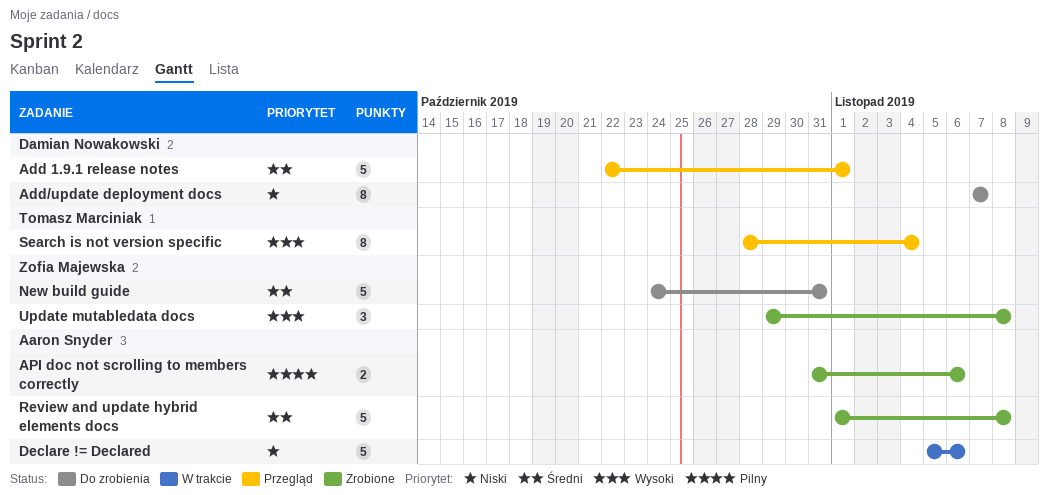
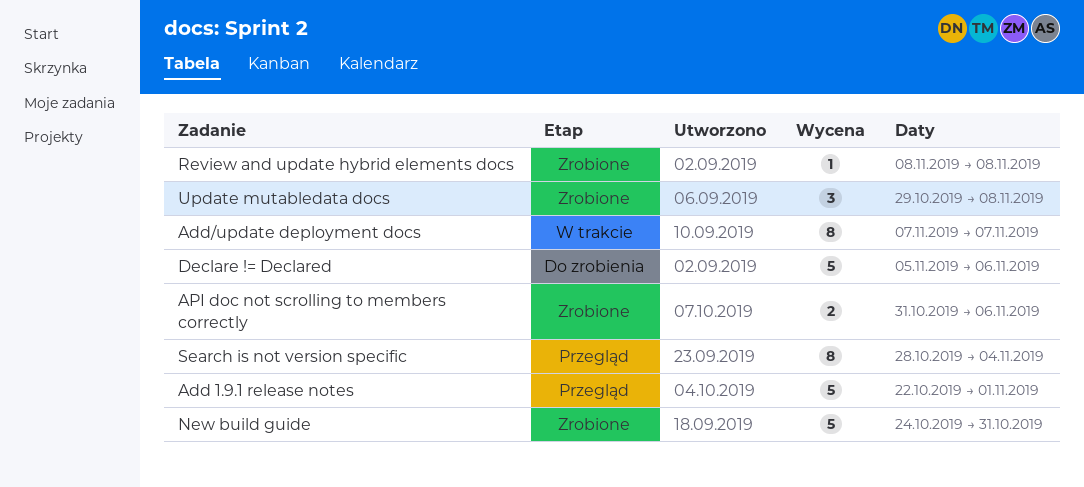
Add/update deployment docs, status: Do zrobienia -> W trakcie
Declare != Declared, status: W trakcie -> Do zrobienia
New build guide, status: Do zrobienia -> Zrobione
Review and update hybrid elements docs, estimate: 5 -> 1
Review and update hybrid elements docs, start: Nov 1 -> Nov 8

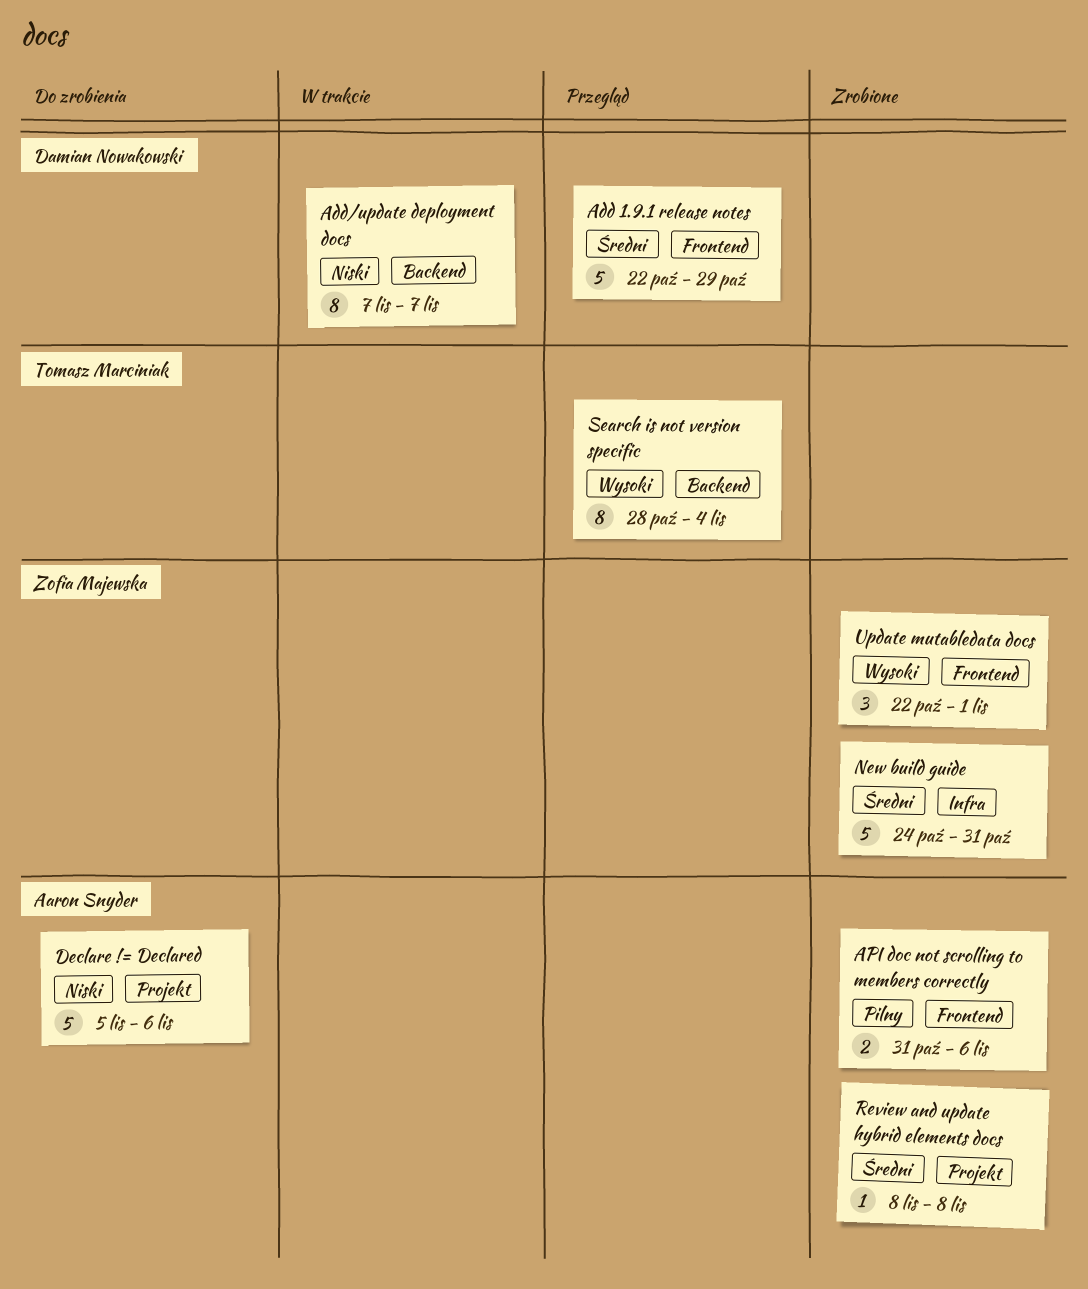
Add 1.9.1 release notes, due: Nov 1 -> Oct 29
Update mutabledata docs, start: Oct 29 -> Oct 22
Update mutabledata docs, due: Nov 8 -> Nov 1

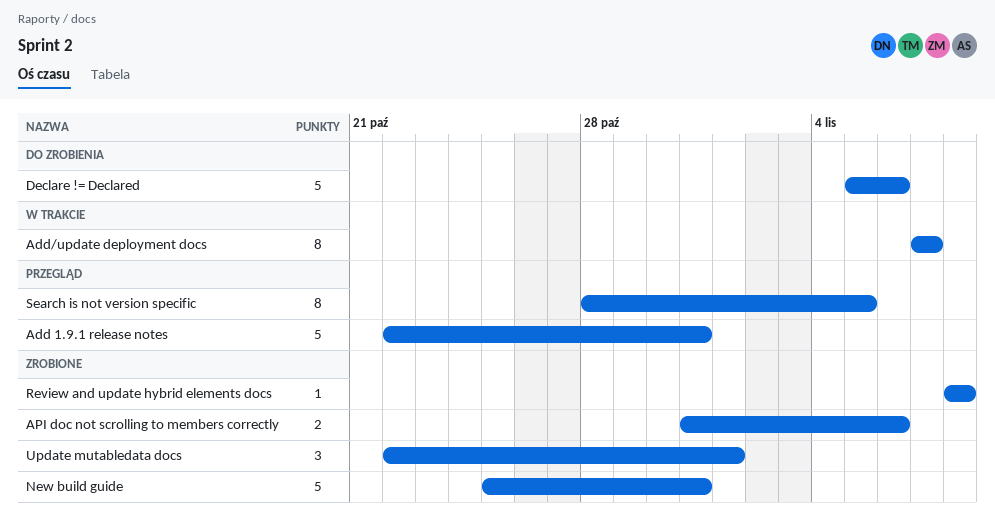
Add 1.9.1 release notes, due: Oct 29 -> Oct 31
New build guide, start: Oct 24 -> Oct 25
Search is not version specific, due: Nov 4 -> Nov 5

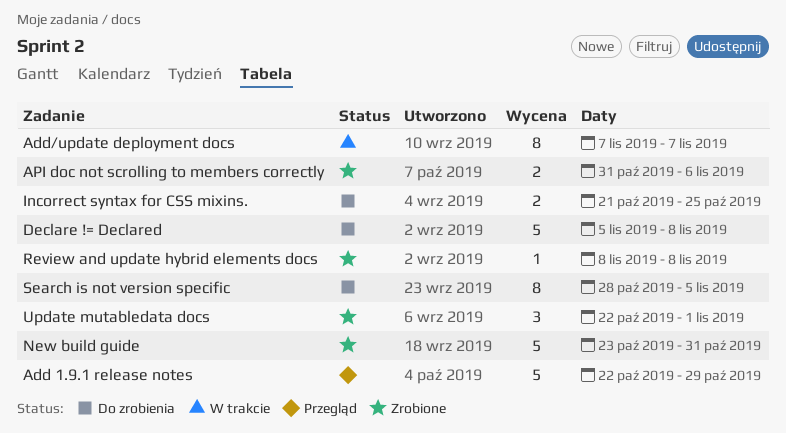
Add 1.9.1 release notes, due: Oct 31 -> Oct 29
Declare != Declared, due: Nov 6 -> Nov 8
Incorrect syntax for CSS mixins.: none -> present
New build guide, start: Oct 25 -> Oct 23
Search is not version specific, status: Przegląd -> Do zrobienia

